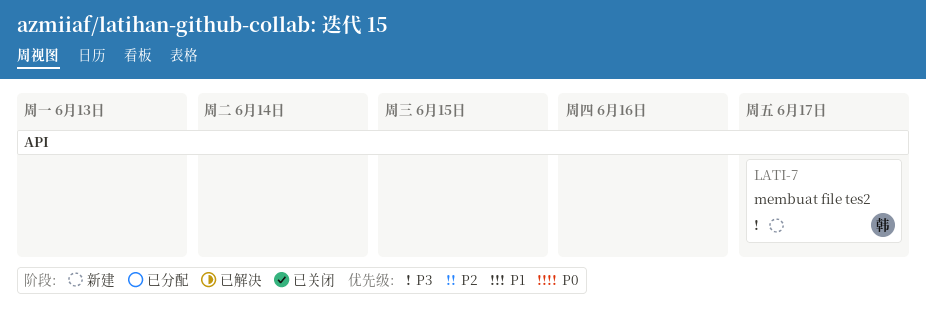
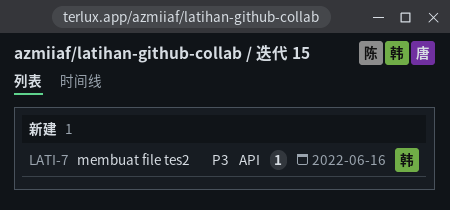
LATI-7, due: Jun 17 -> Jun 16

